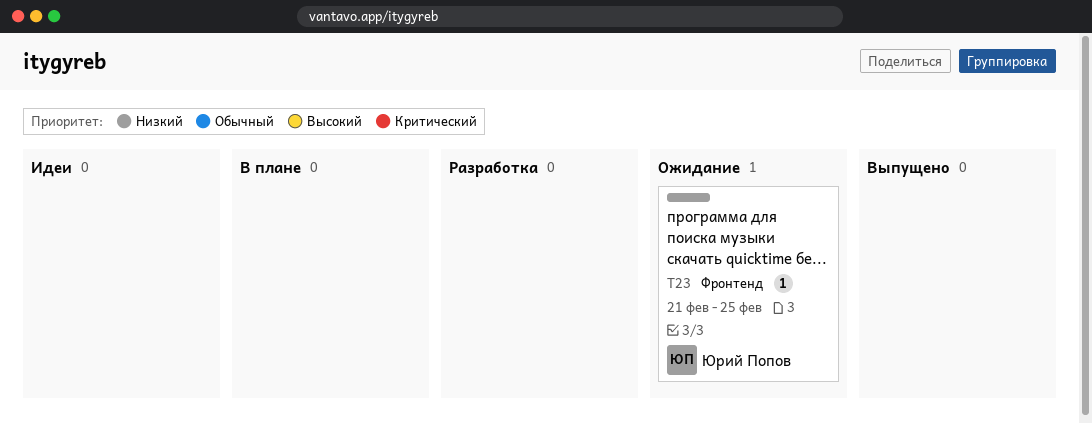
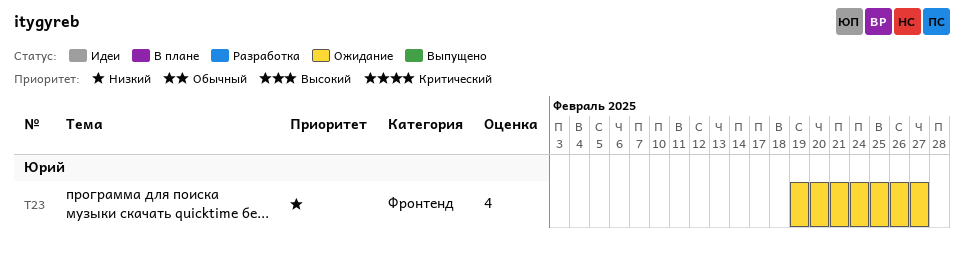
T23, estimate: 1 -> 4
T23, start: Feb 21 -> Feb 19
T23, due: Feb 25 -> Feb 27

